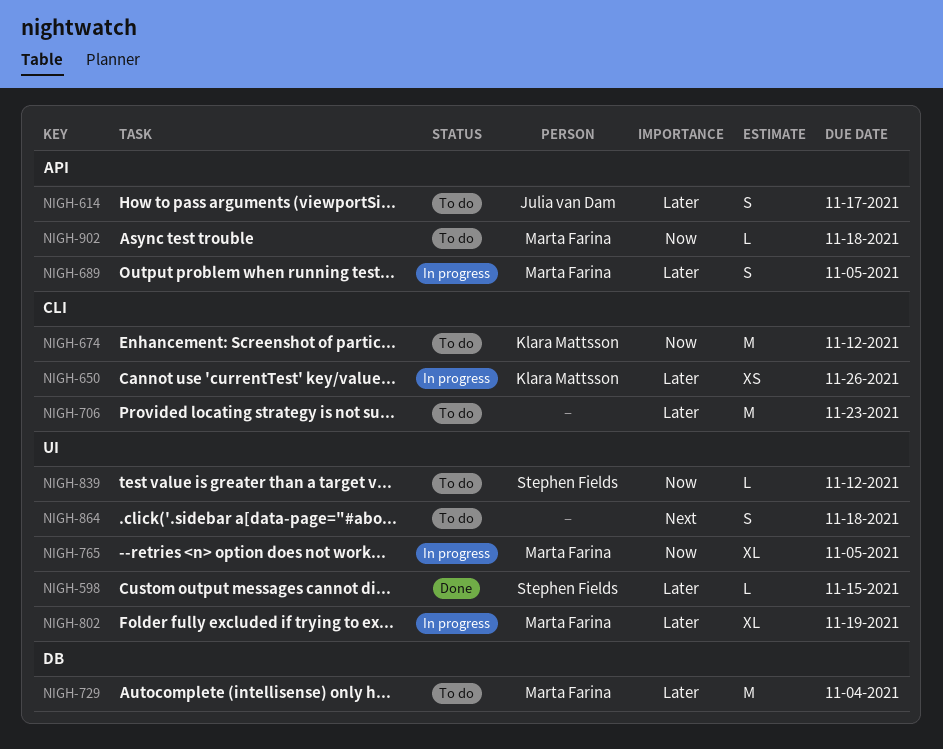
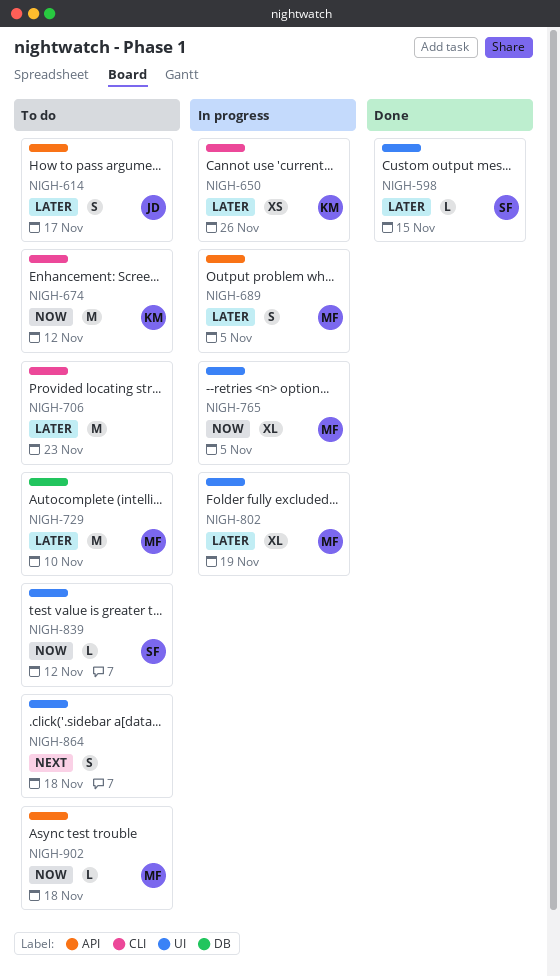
NIGH-729, due: Nov 4 -> Nov 10

